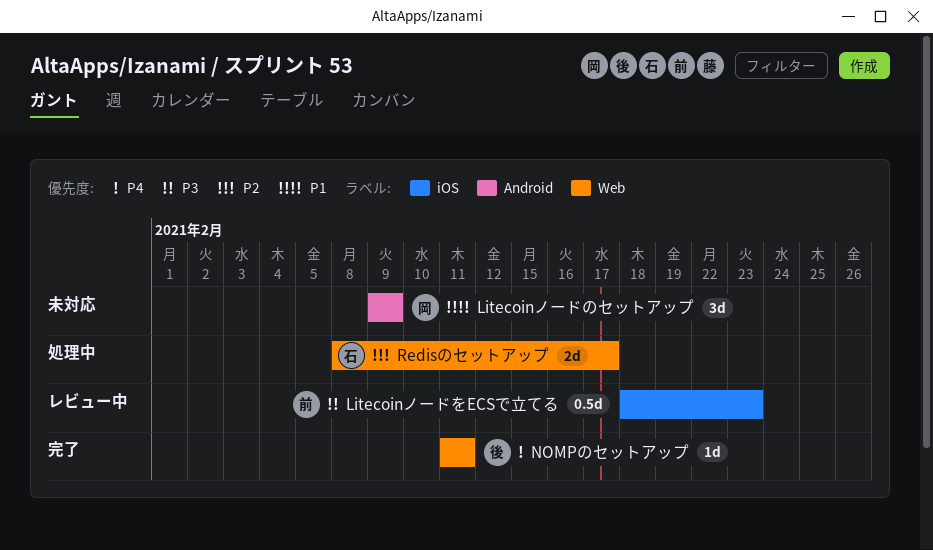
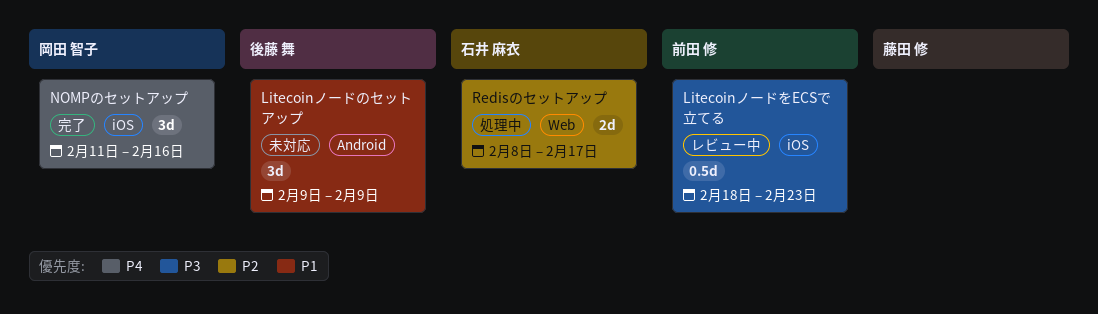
Litecoinノードのセットアップ, owner: 岡田 智子 -> 後藤 舞
NOMPのセットアップ, owner: 後藤 舞 -> 岡田 智子
NOMPのセットアップ, label: Web -> iOS
NOMPのセットアップ, estimate: 1d -> 3d
NOMPのセットアップ, due: Feb 11 -> Feb 16

